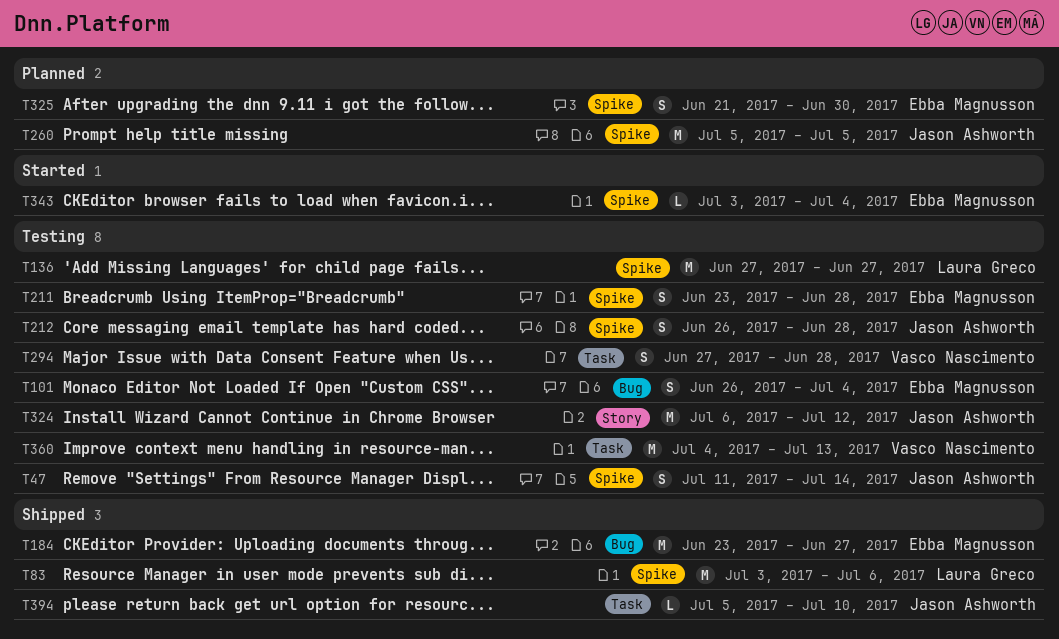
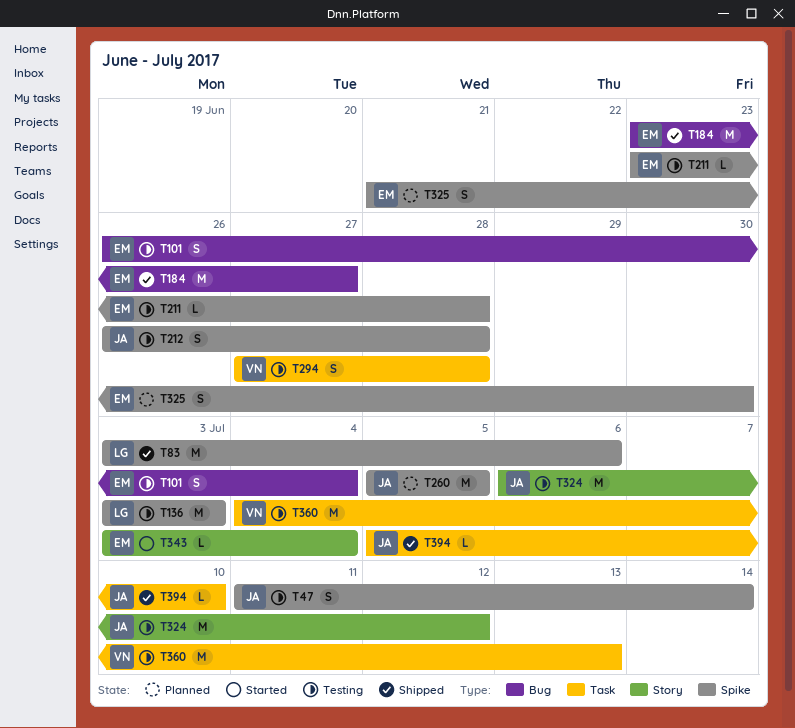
T136, start: Jun 27 -> Jul 3
T136, due: Jun 27 -> Jul 3
T211, estimate: S -> L
T343, label: Spike -> Story

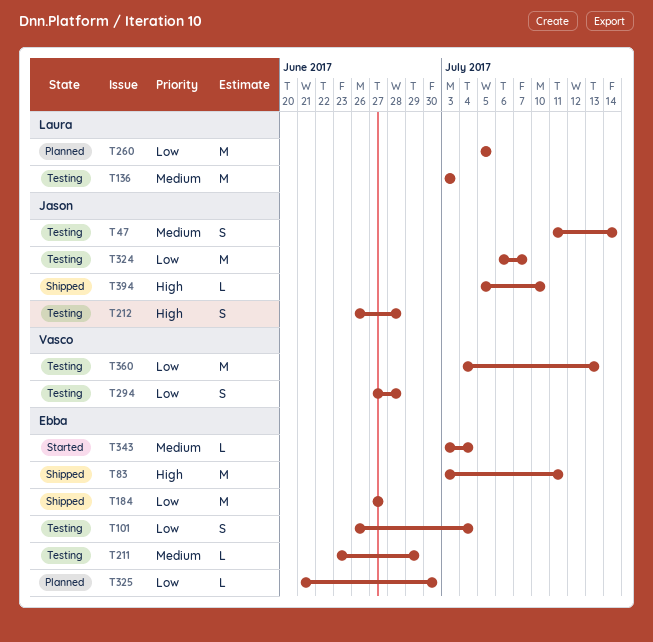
T83, owner: Laura -> Ebba
T83, due: Jul 6 -> Jul 11
T184, start: Jun 23 -> Jun 27
T211, due: Jun 28 -> Jun 29
T260, owner: Jason -> Laura
T324, due: Jul 12 -> Jul 7
T325, estimate: S -> L

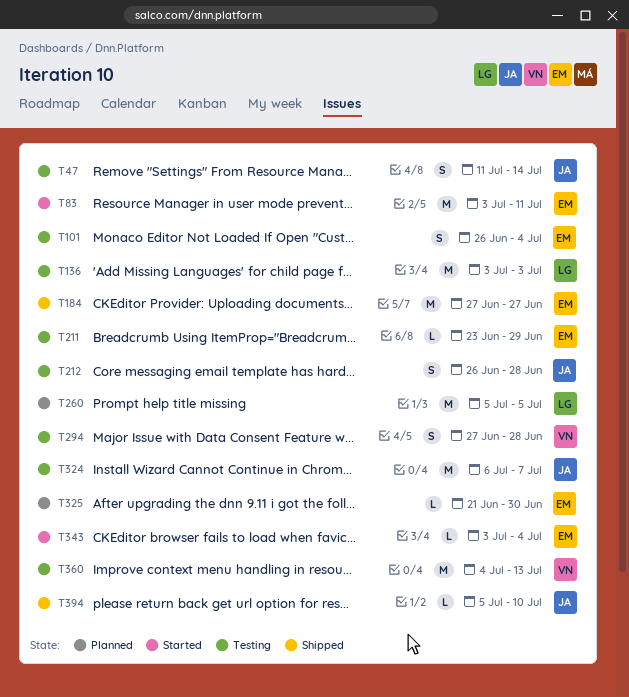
T83, status: Shipped -> Started

